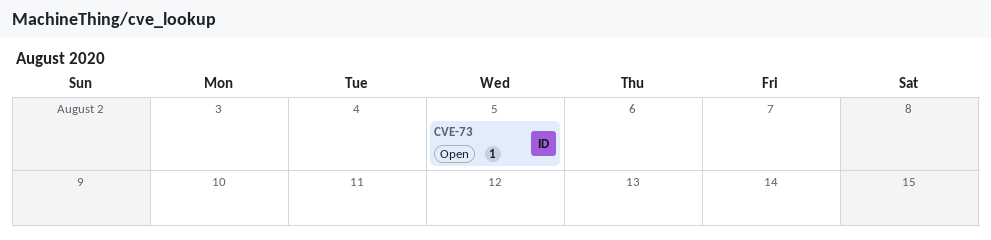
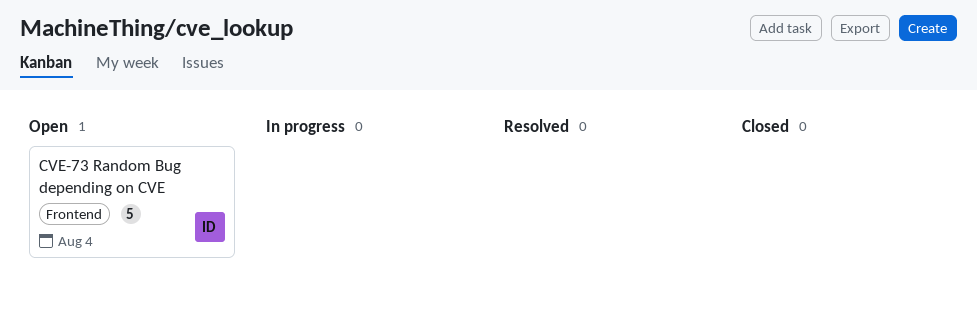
CVE-73, estimate: 1 -> 5
CVE-73, due: Aug 5 -> Aug 4

